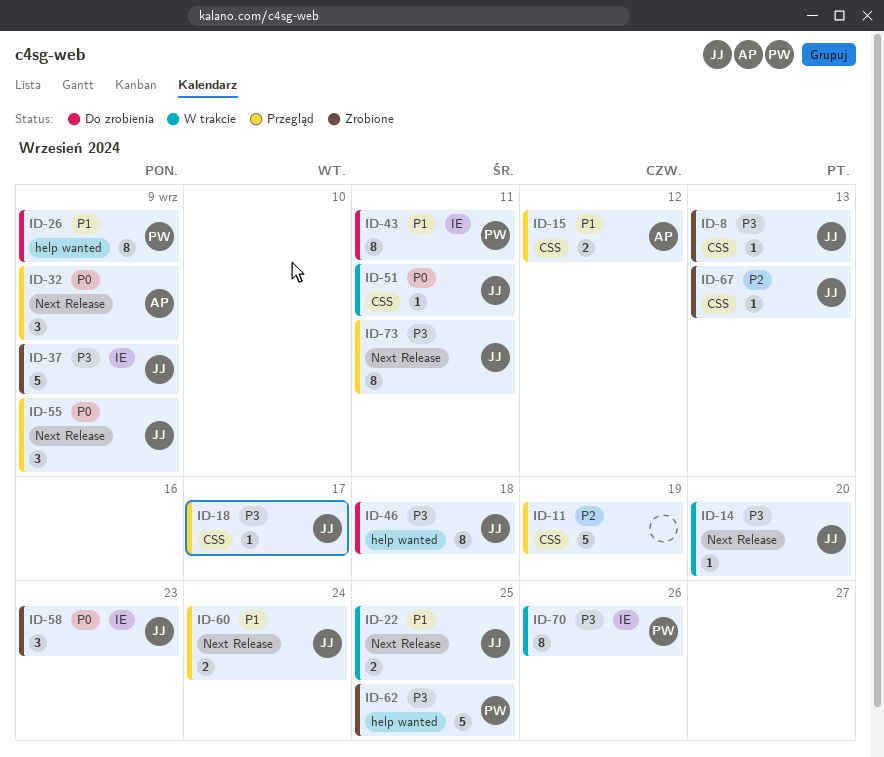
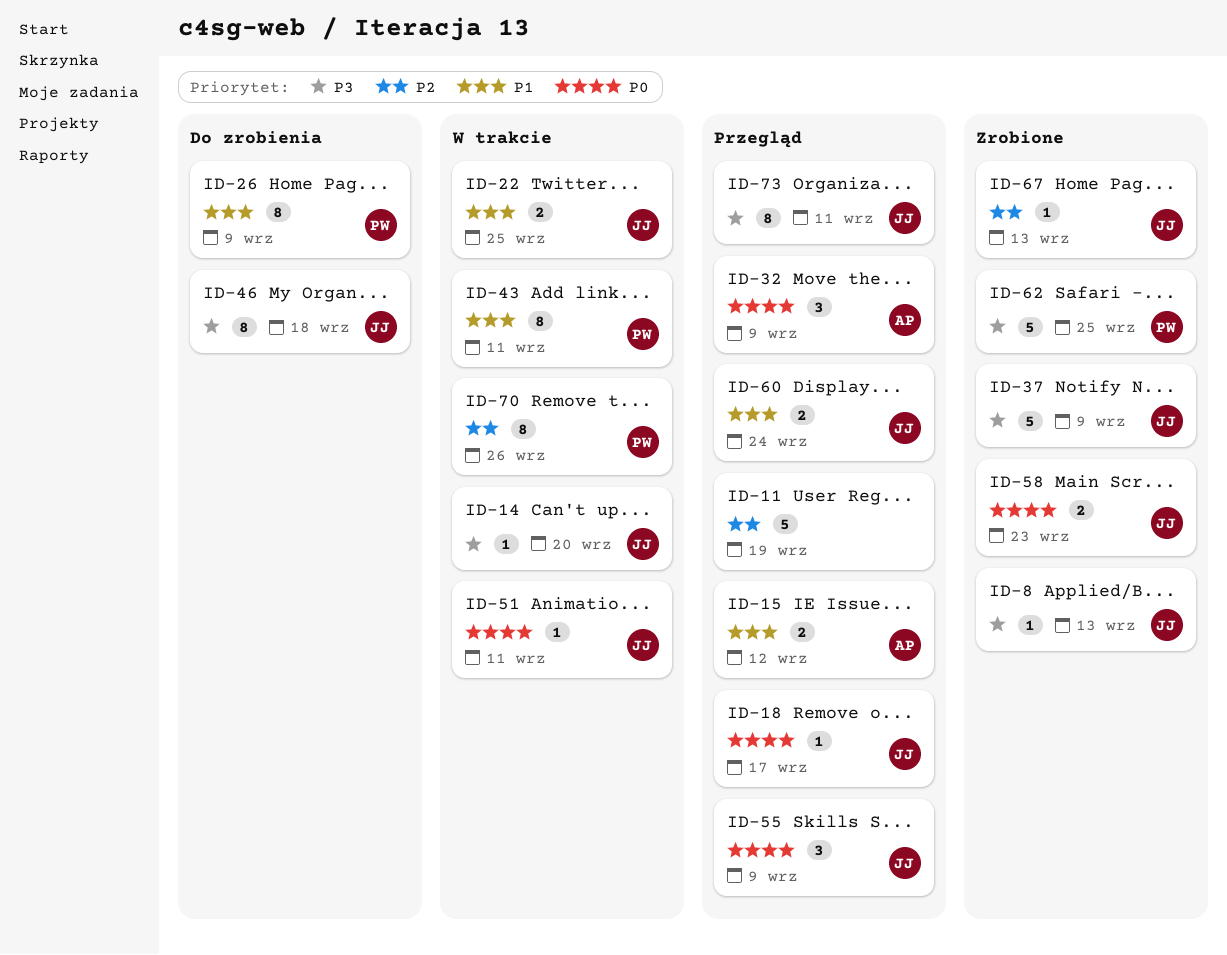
ID-18, priority: P3 -> P0
ID-43, status: Do zrobienia -> W trakcie
ID-58, estimate: 3 -> 2
ID-70, priority: P3 -> P2

